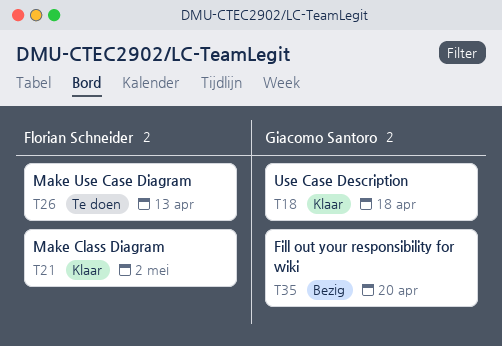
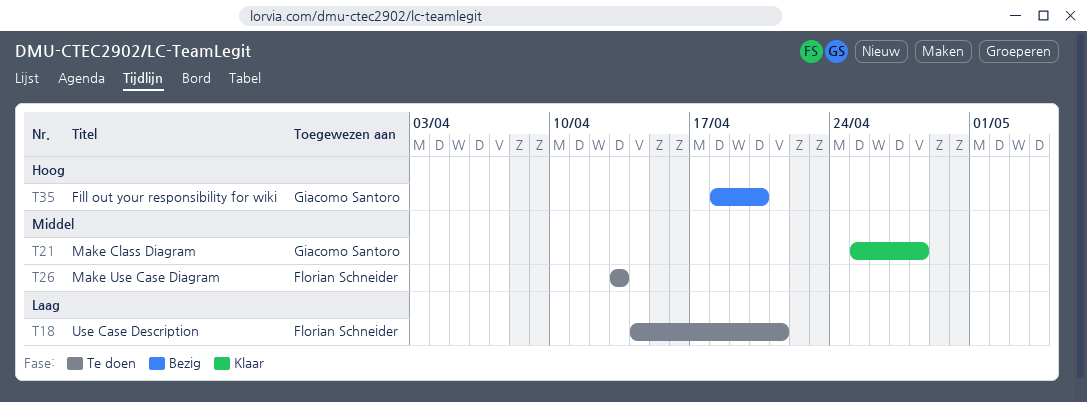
T18, status: Klaar -> Te doen
T18, owner: Giacomo Santoro -> Florian Schneider
T18, due: Apr 18 -> Apr 21
T21, owner: Florian Schneider -> Giacomo Santoro
T21, due: May 2 -> Apr 28

